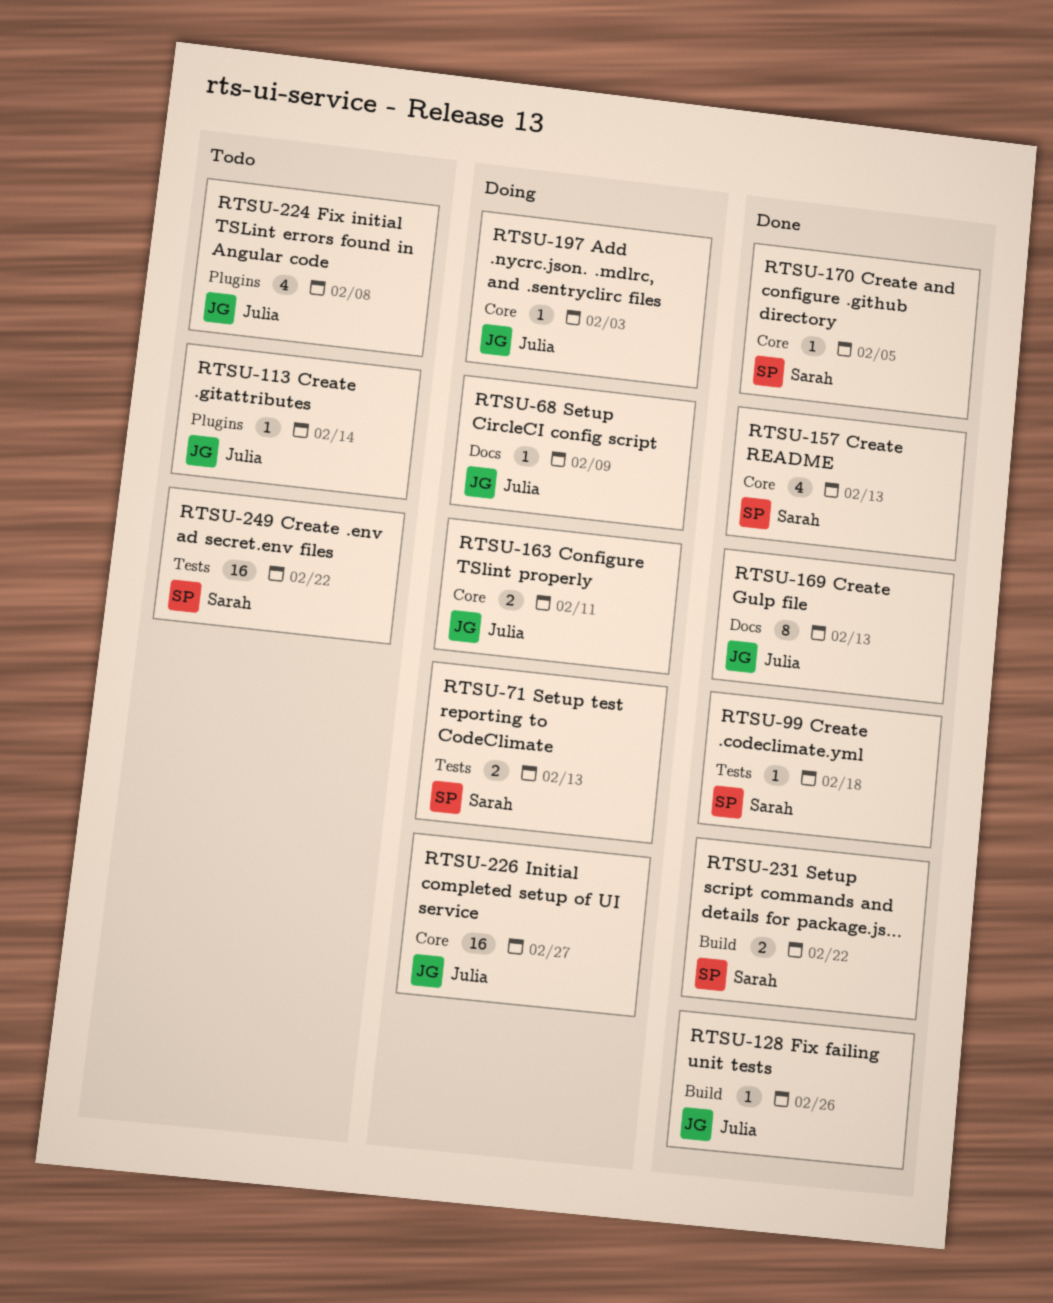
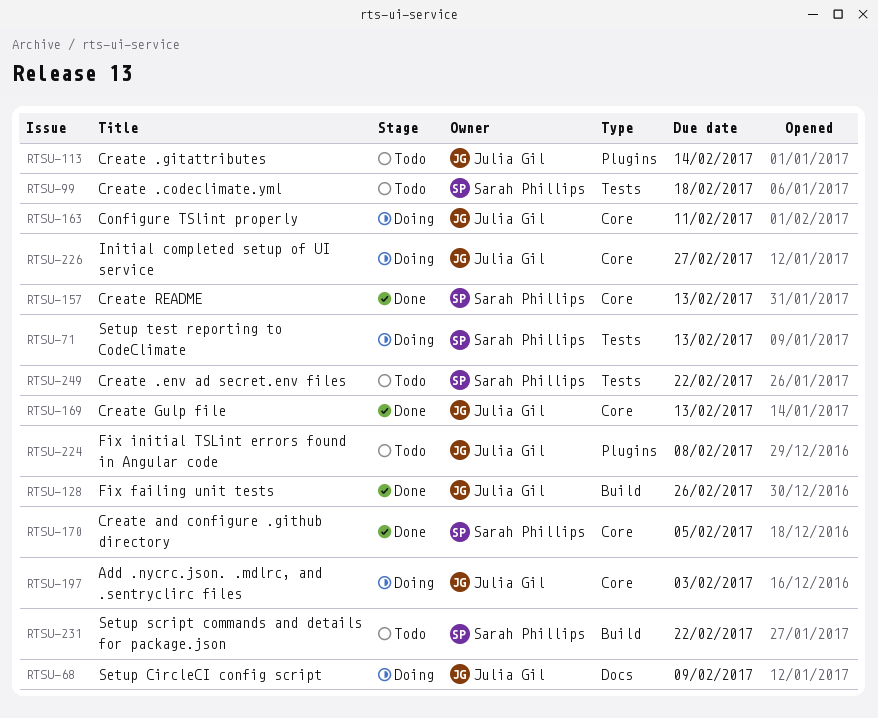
RTSU-99, status: Done -> Todo
RTSU-169, label: Docs -> Core
RTSU-231, status: Done -> Todo

